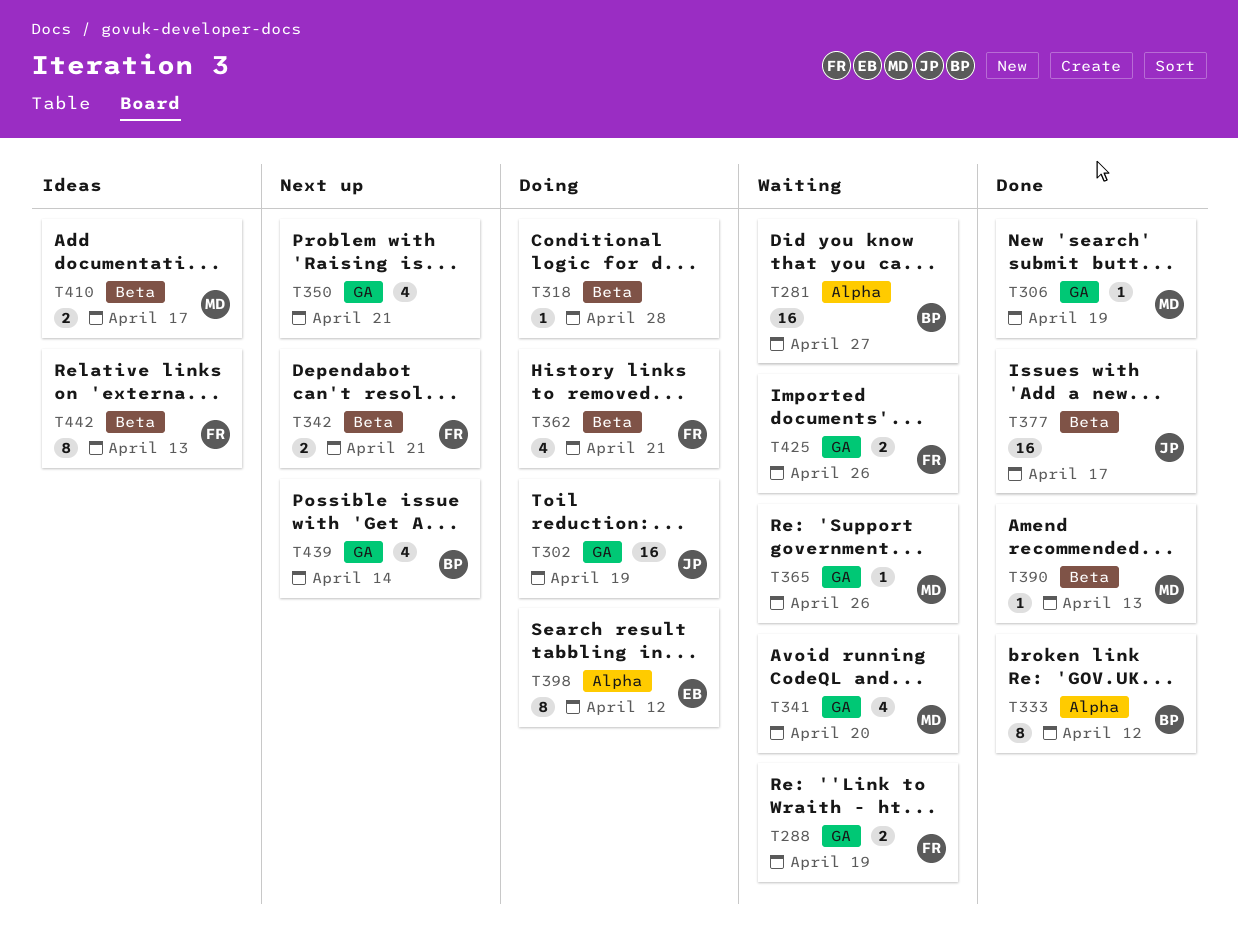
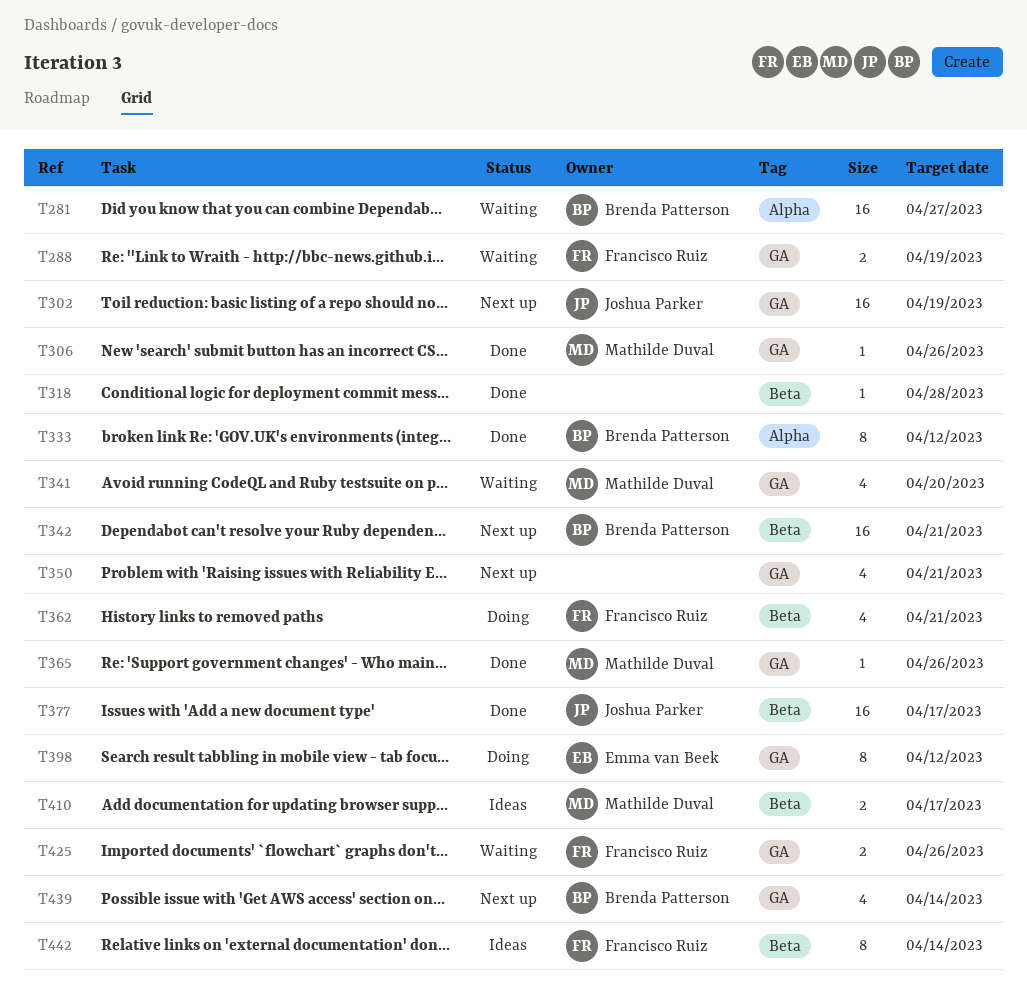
T302, status: Doing -> Next up
T306, due: Apr 19 -> Apr 26
T318, status: Doing -> Done
T342, owner: Francisco Ruiz -> Brenda Patterson
T342, estimate: 2 -> 16
T365, status: Waiting -> Done
T390: present -> none
T398, label: Alpha -> GA
T442, due: Apr 13 -> Apr 14

